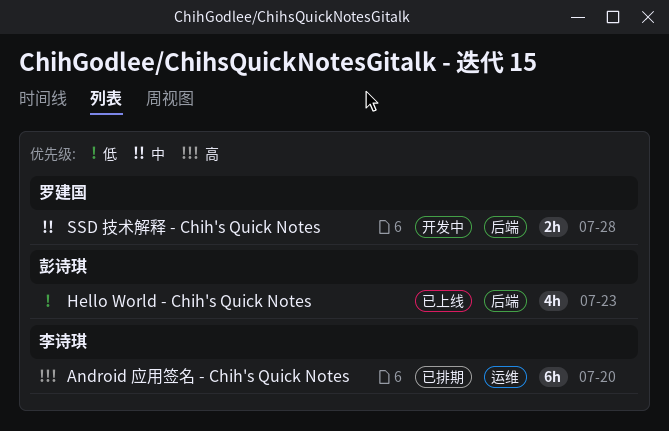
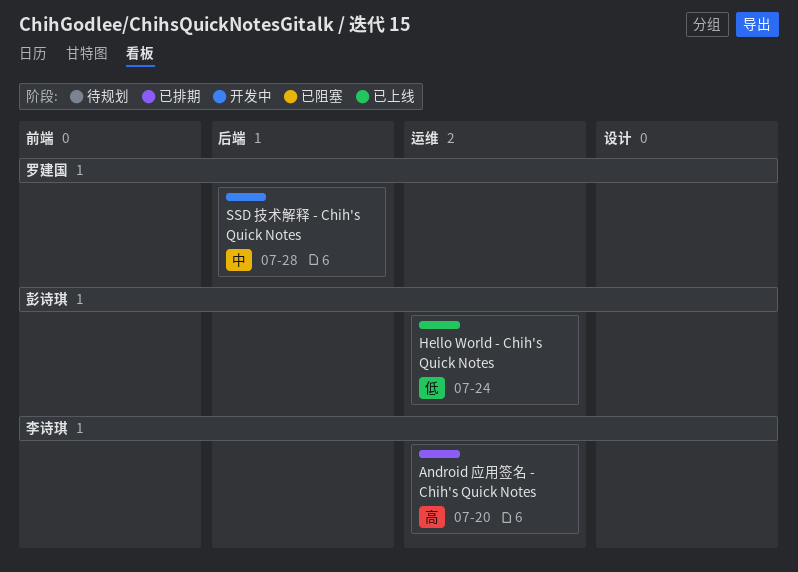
Hello World - Chih's Quick Notes, label: 后端 -> 运维
Hello World - Chih's Quick Notes, due: Jul 23 -> Jul 24

